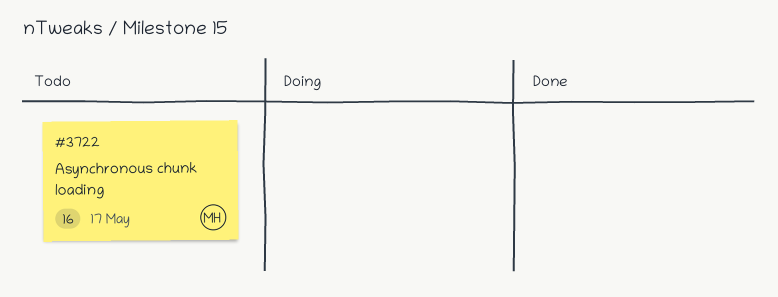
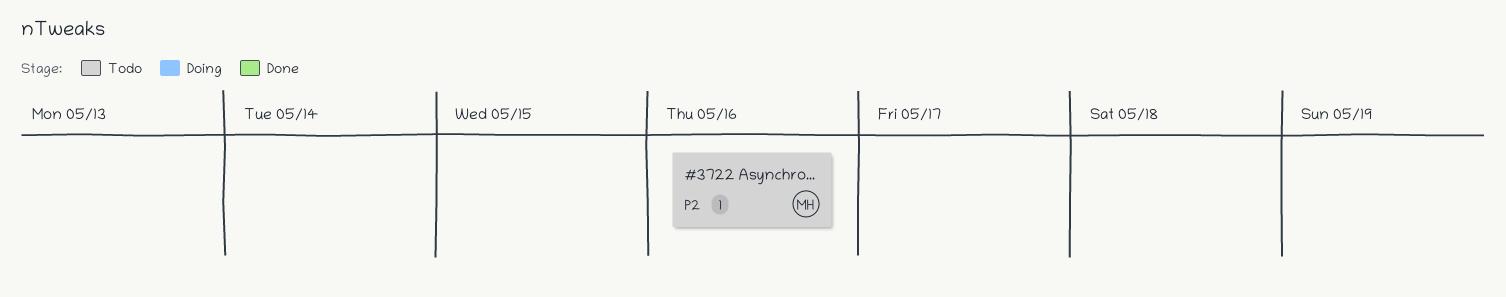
#3722, estimate: 16 -> 1
#3722, due: May 17 -> May 16

